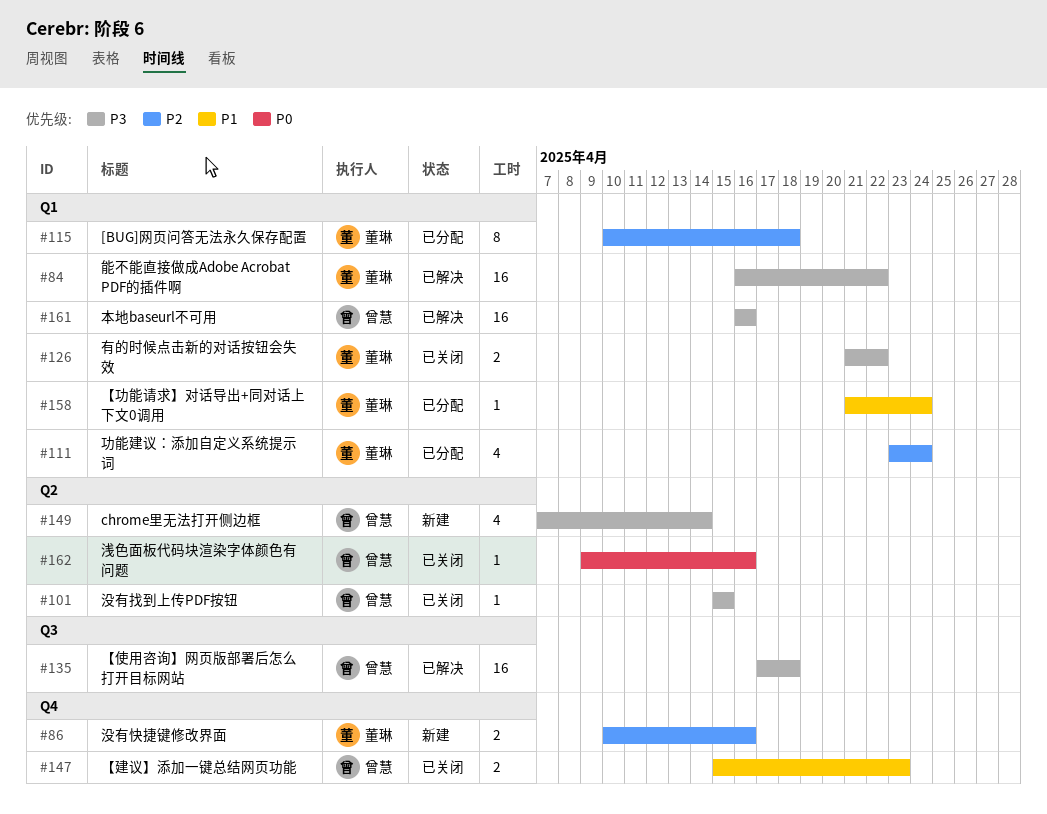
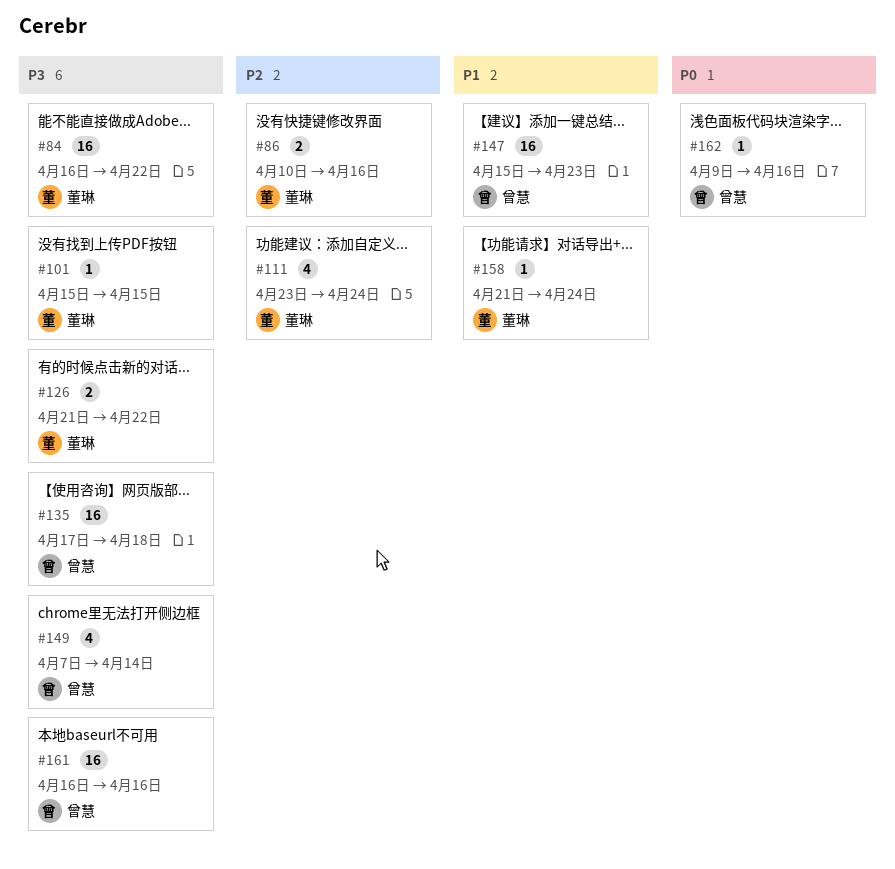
#101, owner: 曾慧 -> 董琳
#115: present -> none
#147, estimate: 2 -> 16

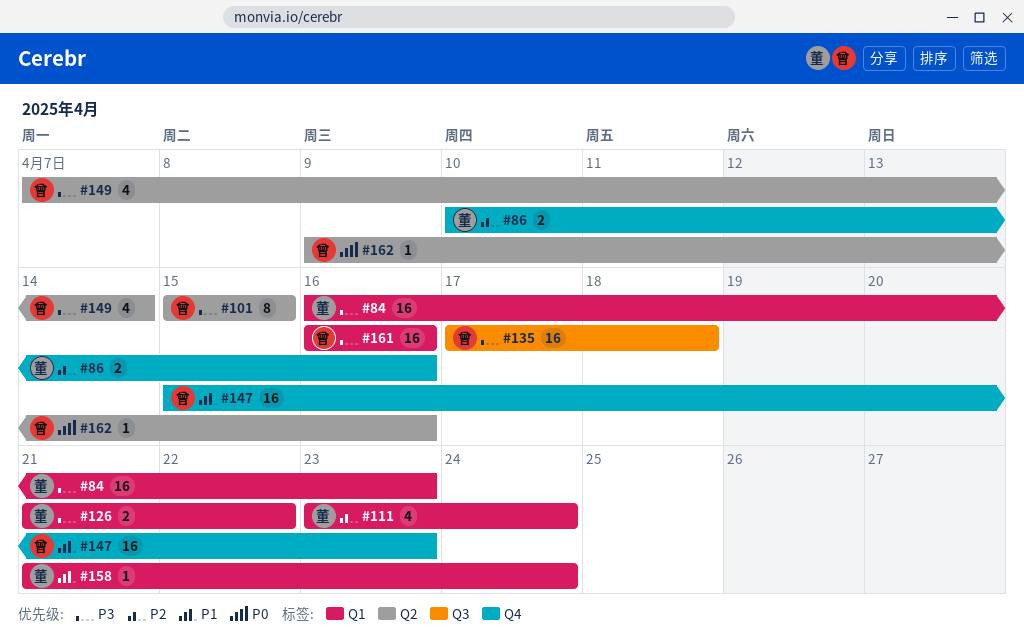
#84, due: Apr 22 -> Apr 23
#101, owner: 董琳 -> 曾慧
#101, estimate: 1 -> 8

